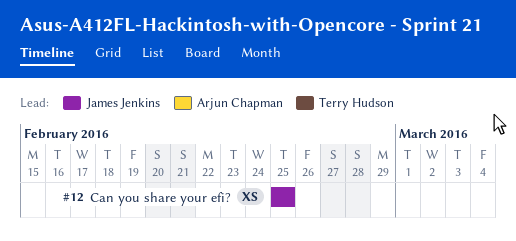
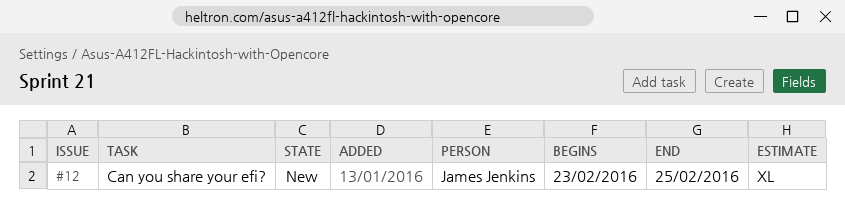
#12, estimate: XS -> XL
#12, start: Feb 25 -> Feb 23

